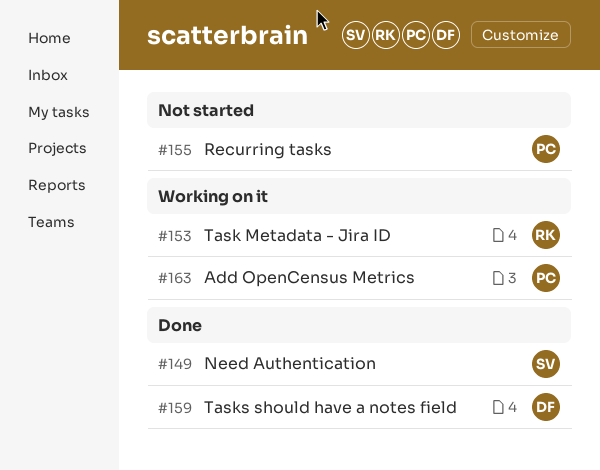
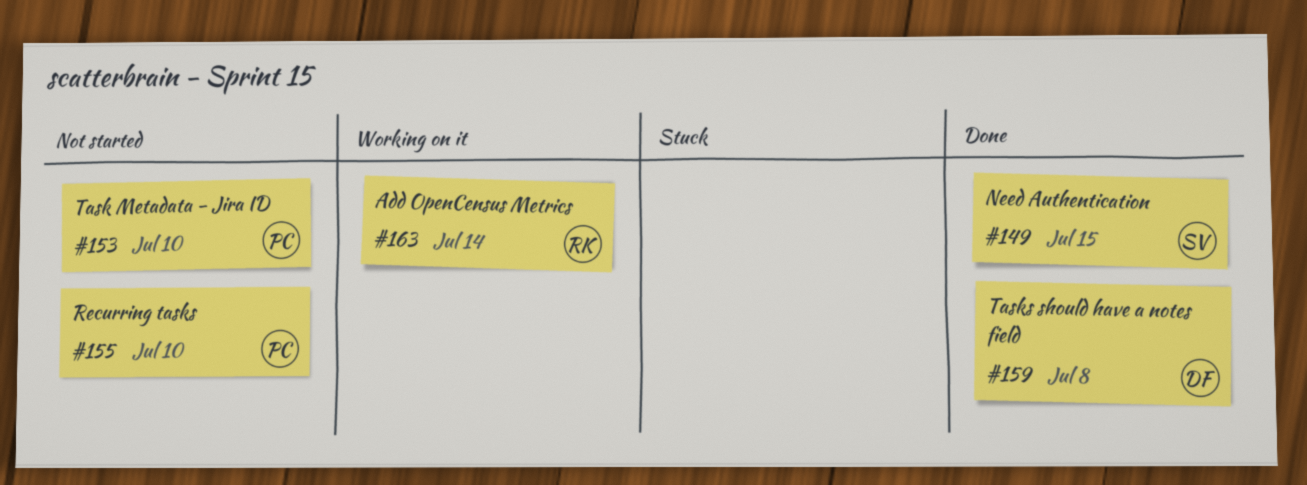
#153, status: Working on it -> Not started
#153, owner: RK -> PC
#163, owner: PC -> RK

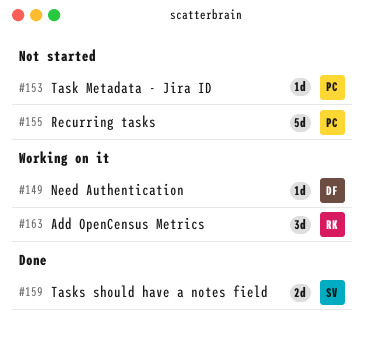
#149, status: Done -> Working on it
#149, owner: SV -> DF
#159, owner: DF -> SV

